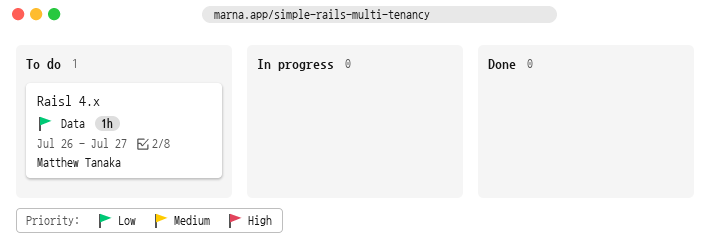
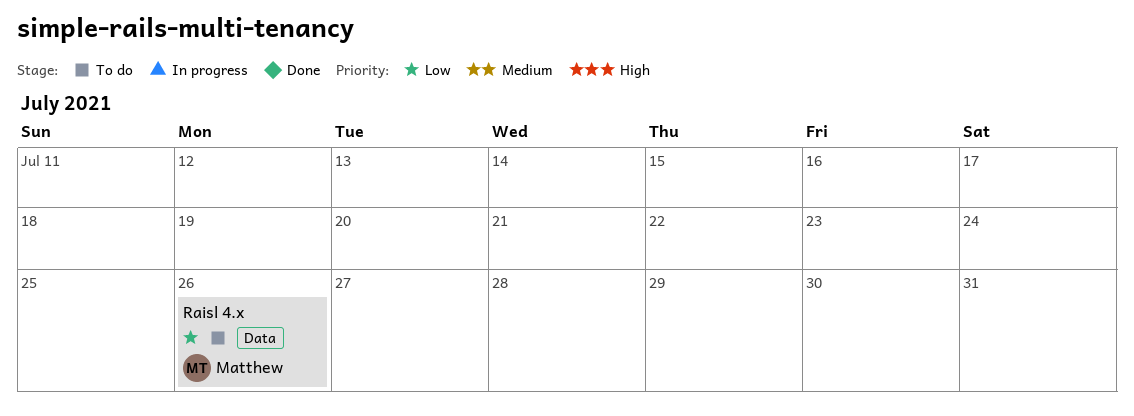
Raisl 4.x, due: Jul 27 -> Jul 26

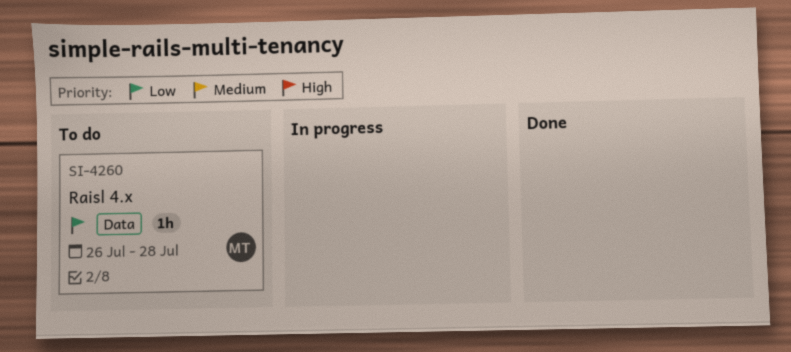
Raisl 4.x, due: Jul 26 -> Jul 28

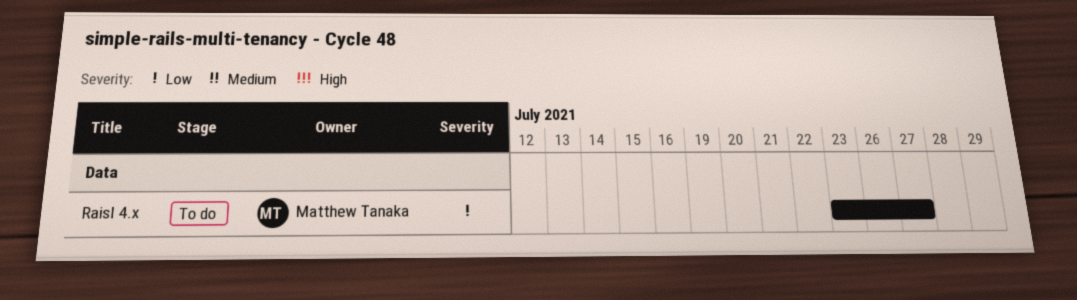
Raisl 4.x, start: Jul 26 -> Jul 23
Raisl 4.x, due: Jul 28 -> Jul 27

